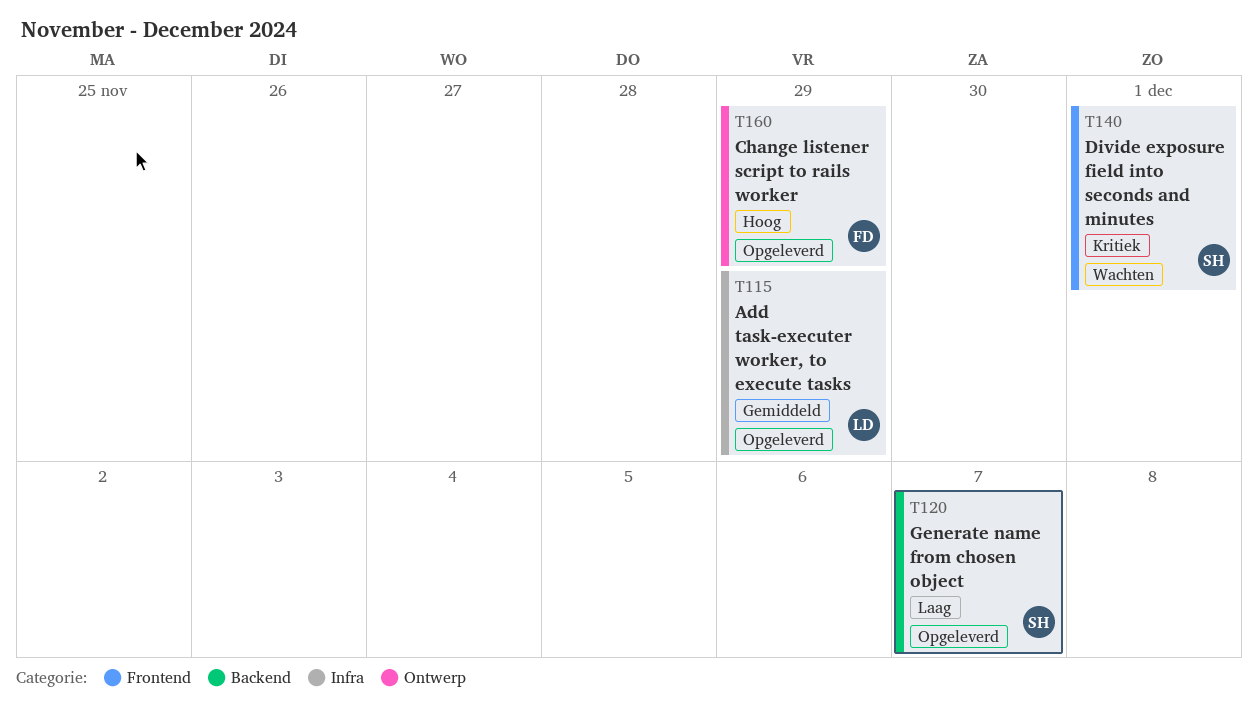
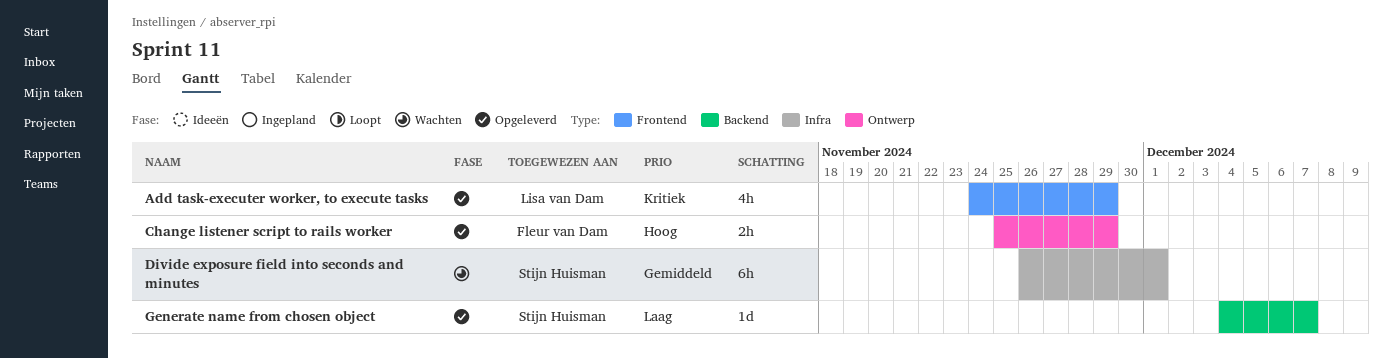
Add task-executer worker, to execute tasks, priority: Gemiddeld -> Kritiek
Add task-executer worker, to execute tasks, label: Infra -> Frontend
Divide exposure field into seconds and minutes, priority: Kritiek -> Gemiddeld
Divide exposure field into seconds and minutes, label: Frontend -> Infra

